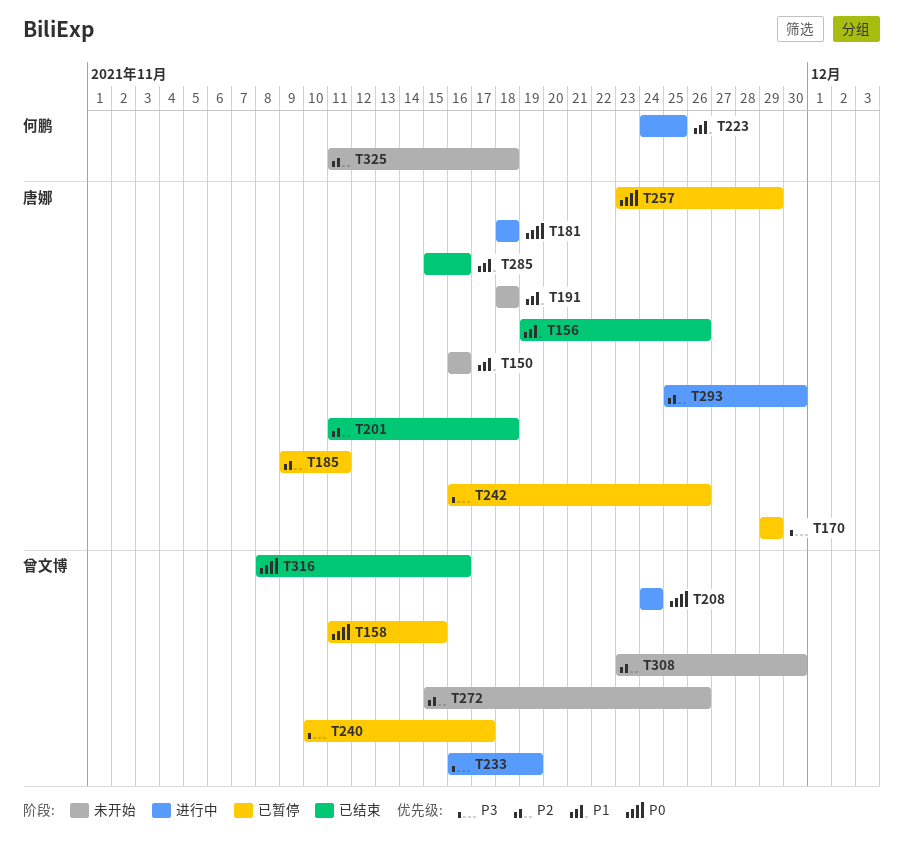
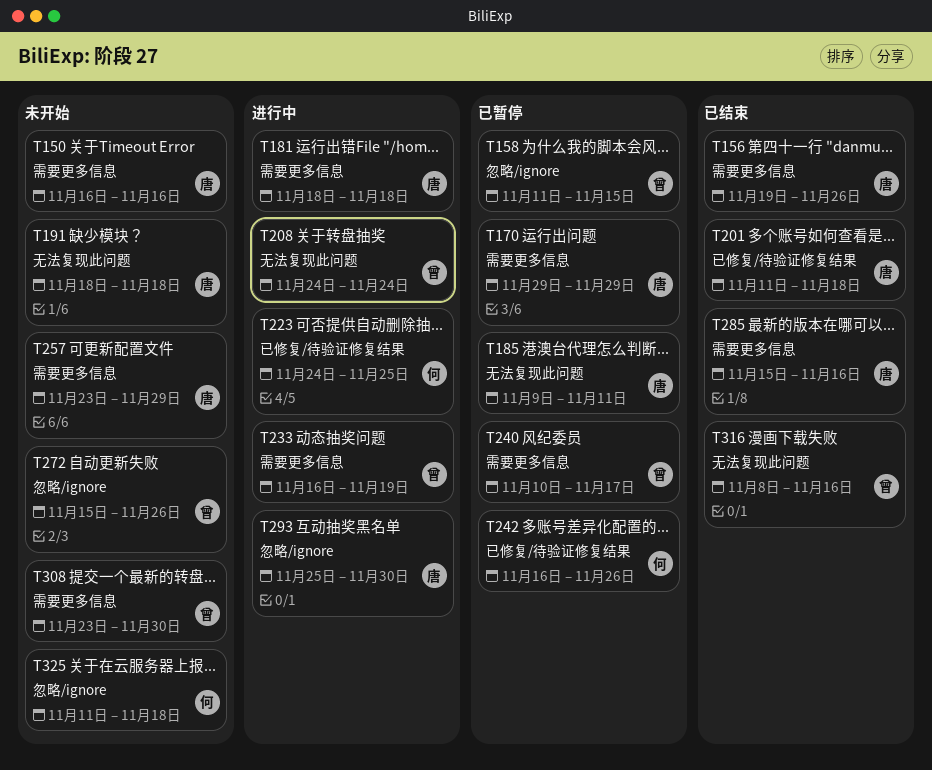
T242, owner: 唐娜 -> 何鹏
T257, status: 已暂停 -> 未开始

